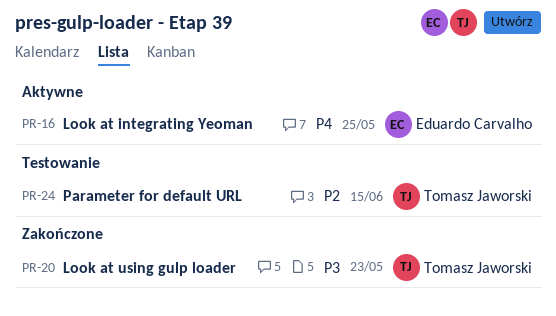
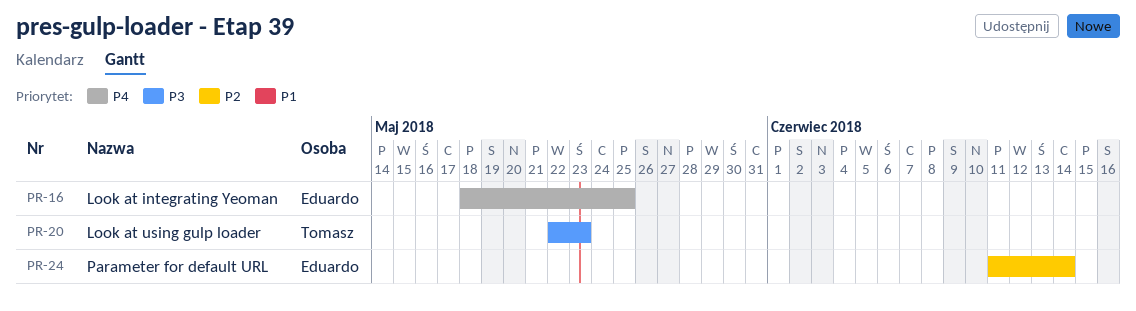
PR-24, owner: Tomasz Jaworski -> Eduardo Carvalho
PR-24, due: Jun 15 -> Jun 14

